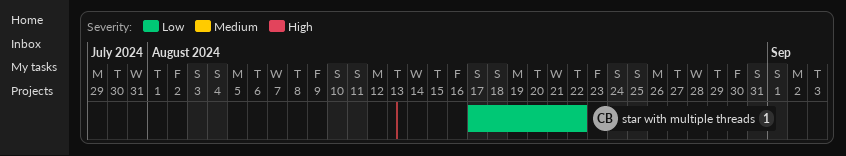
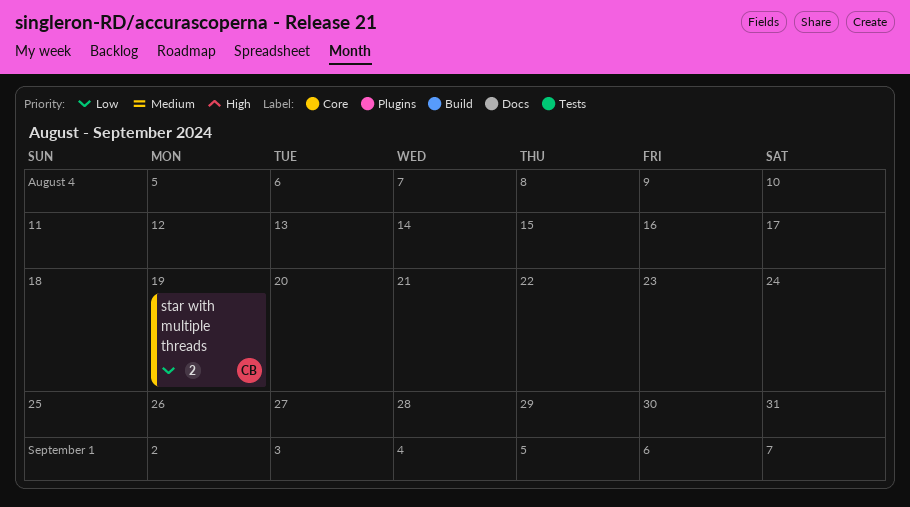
star with multiple threads, estimate: 1 -> 2
star with multiple threads, due: Aug 22 -> Aug 19

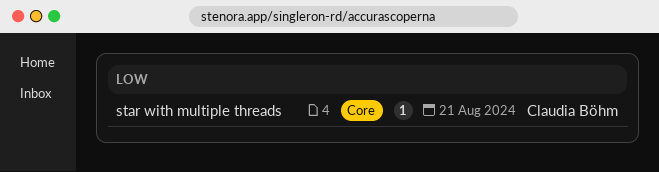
star with multiple threads, estimate: 2 -> 1
star with multiple threads, due: Aug 19 -> Aug 21

